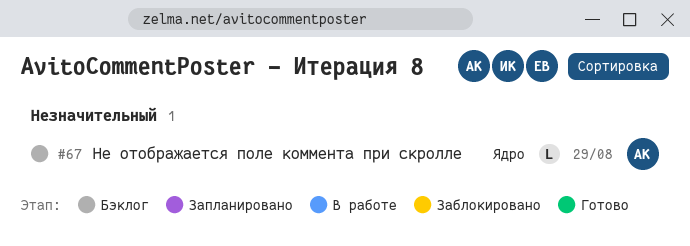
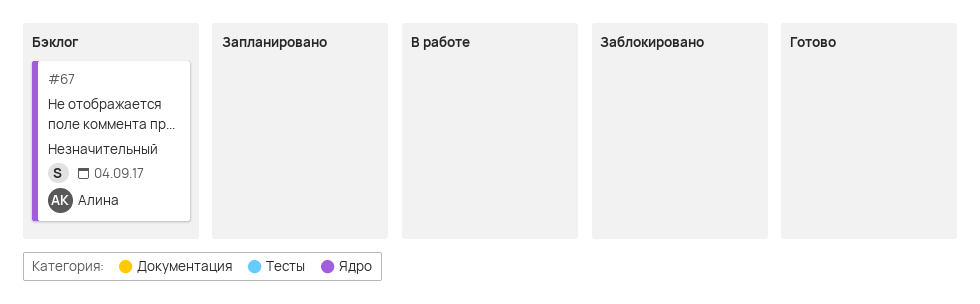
#67, estimate: L -> S
#67, due: Aug 29 -> Sep 4

